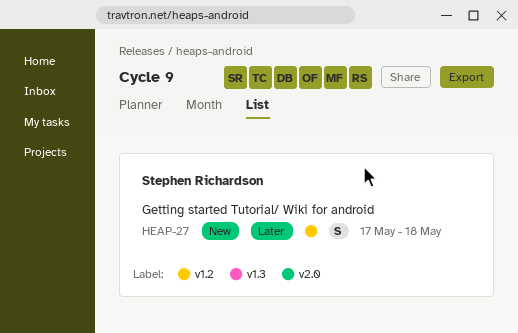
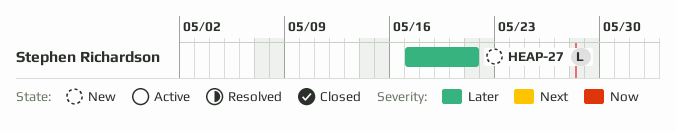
HEAP-27, estimate: S -> L
HEAP-27, due: May 18 -> May 21

